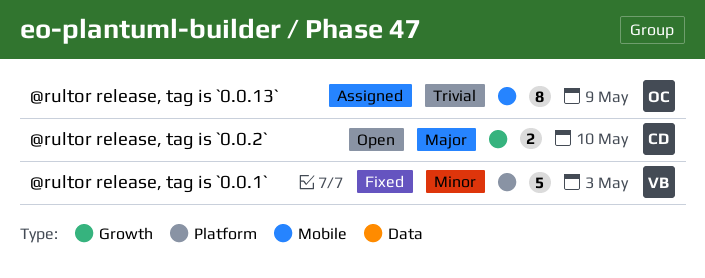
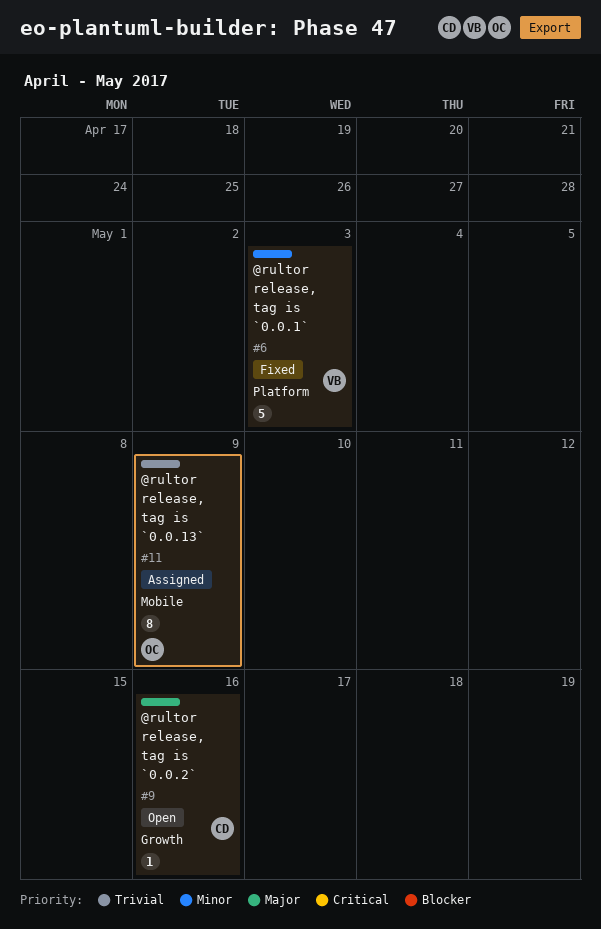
@rultor release, tag is `0.0.2`, estimate: 2 -> 1
@rultor release, tag is `0.0.2`, due: May 10 -> May 16

